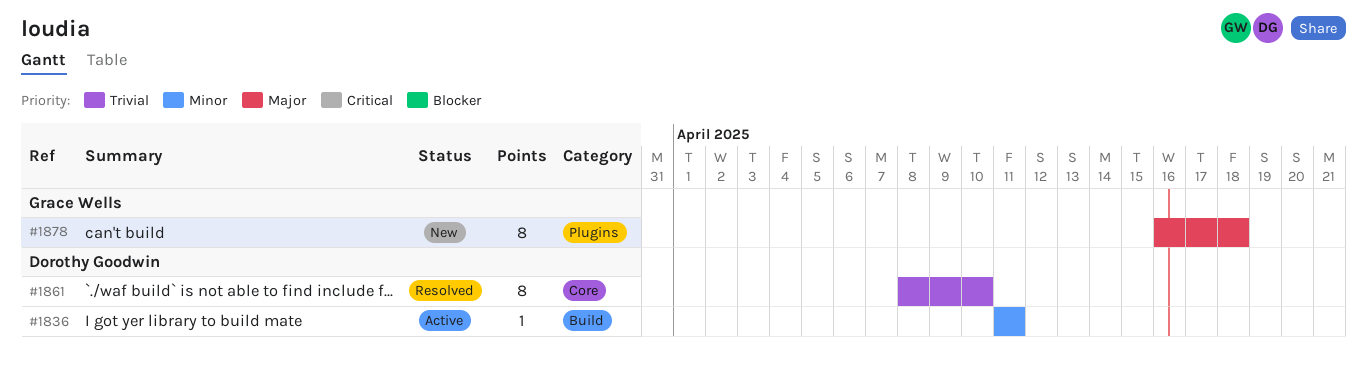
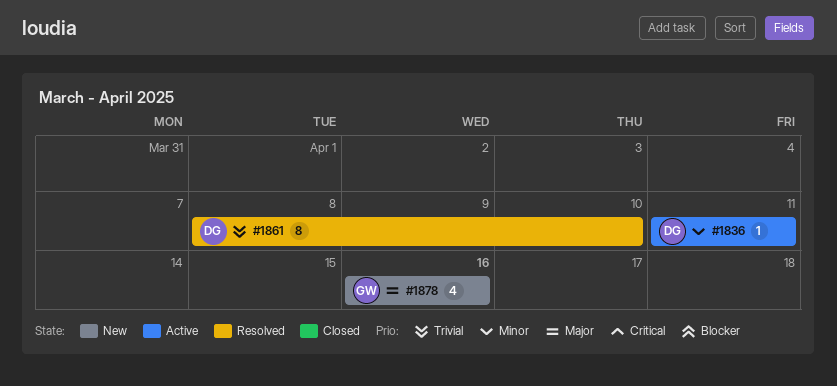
#1878, estimate: 8 -> 4
#1878, due: Apr 18 -> Apr 16

